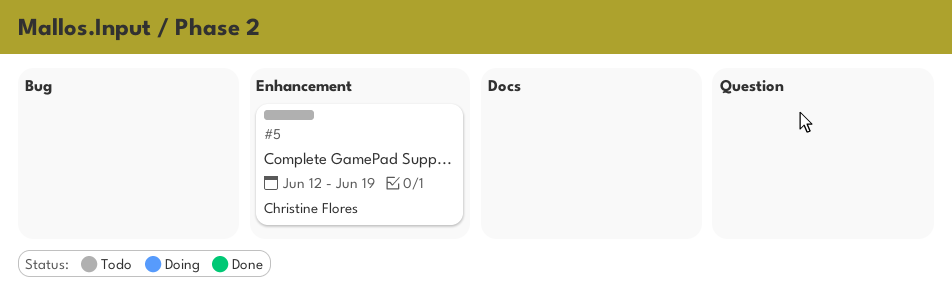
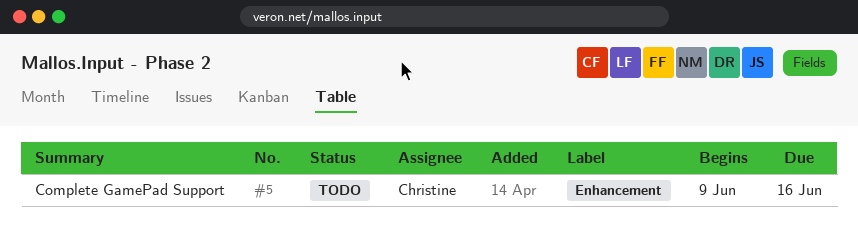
#5, start: Jun 12 -> Jun 9
#5, due: Jun 19 -> Jun 16

